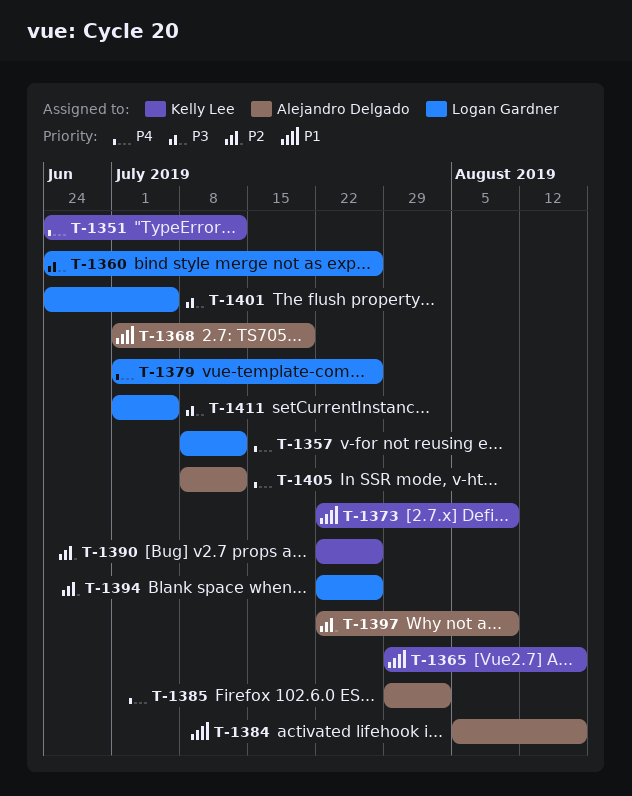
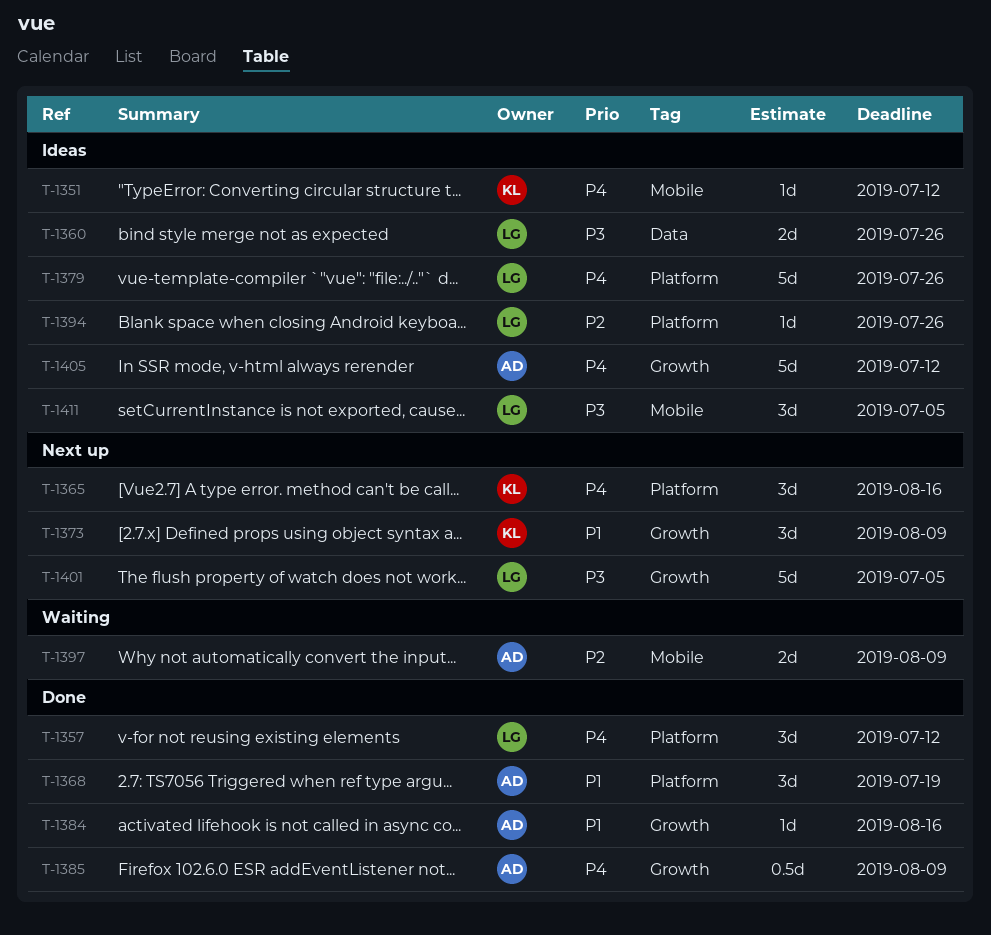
T-1365, priority: P1 -> P4
T-1385, due: Aug 2 -> Aug 9
T-1390: present -> none

